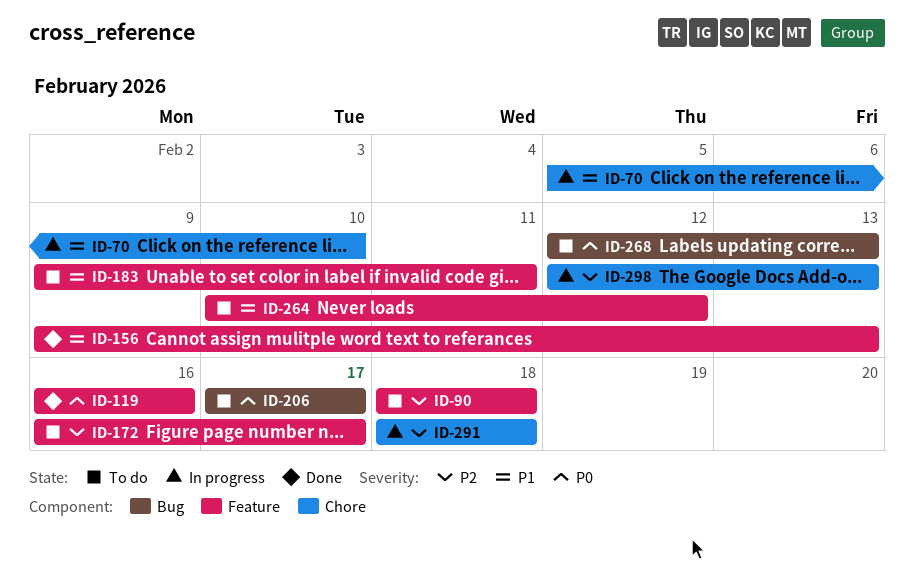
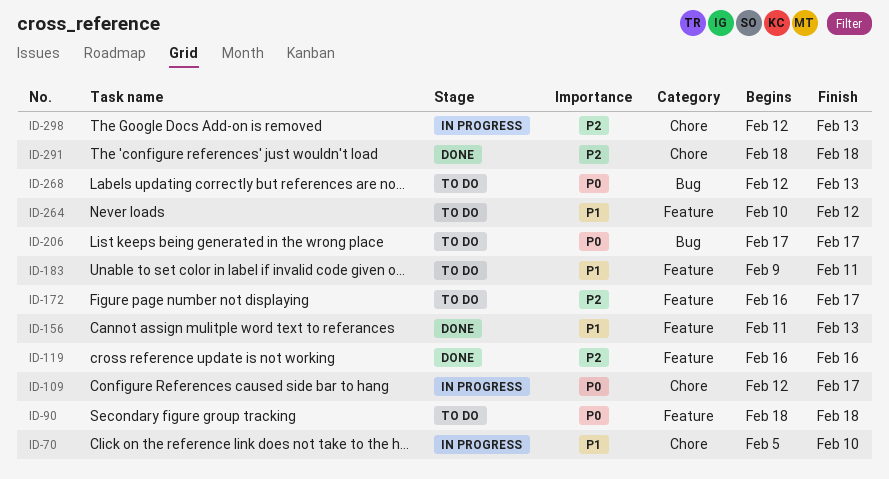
ID-90, priority: P2 -> P0
ID-109: none -> present
ID-119, priority: P0 -> P2
ID-156, start: Feb 9 -> Feb 11
ID-291, status: In progress -> Done

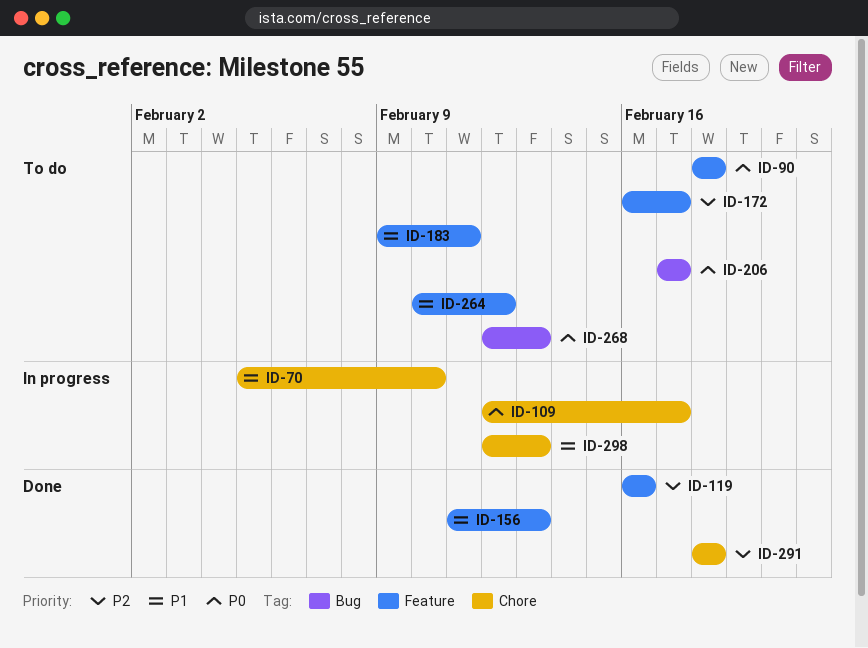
ID-298, priority: P2 -> P1

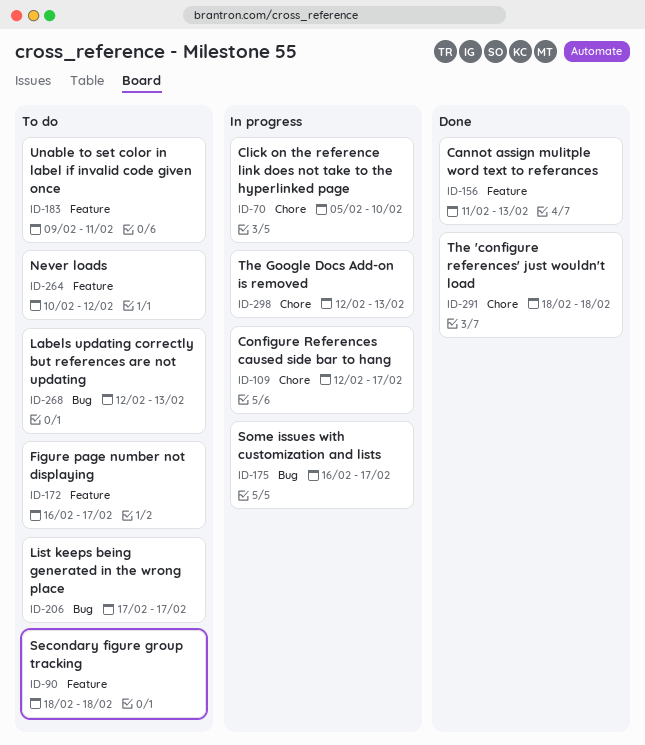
ID-119: present -> none
ID-175: none -> present

